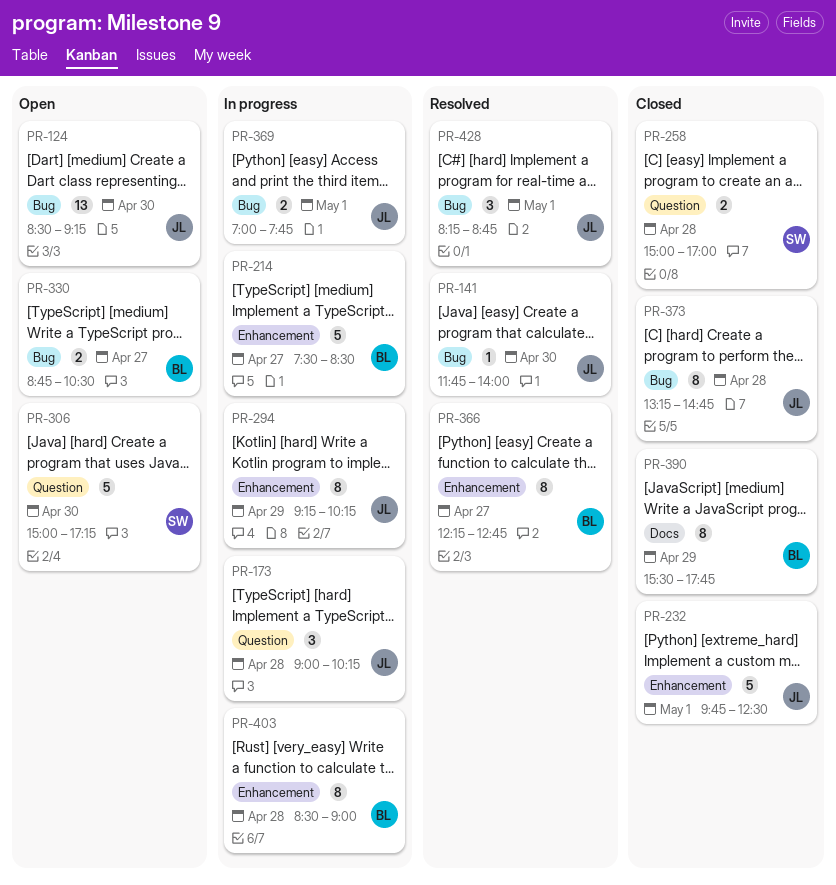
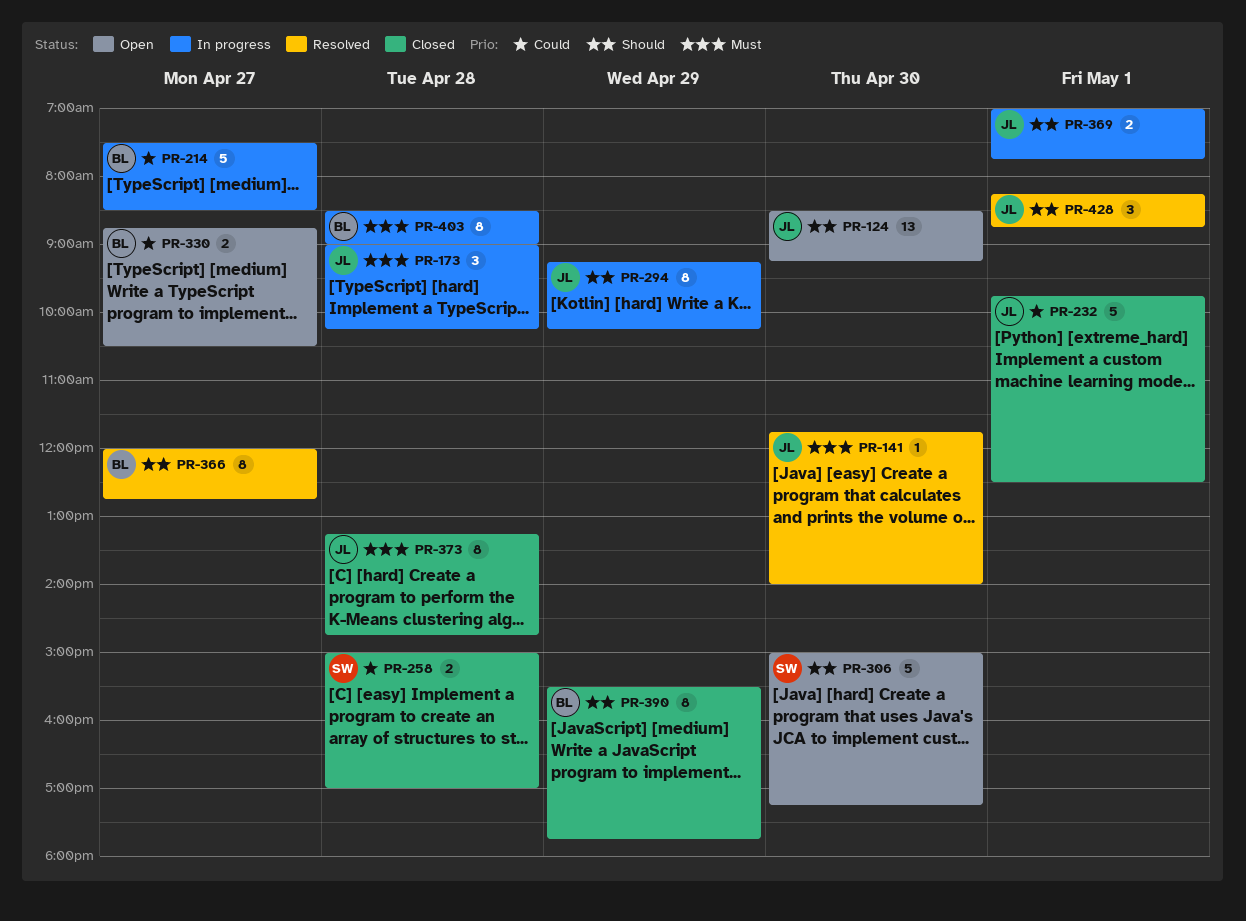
PR-366, begins: 12:15 -> 12:00

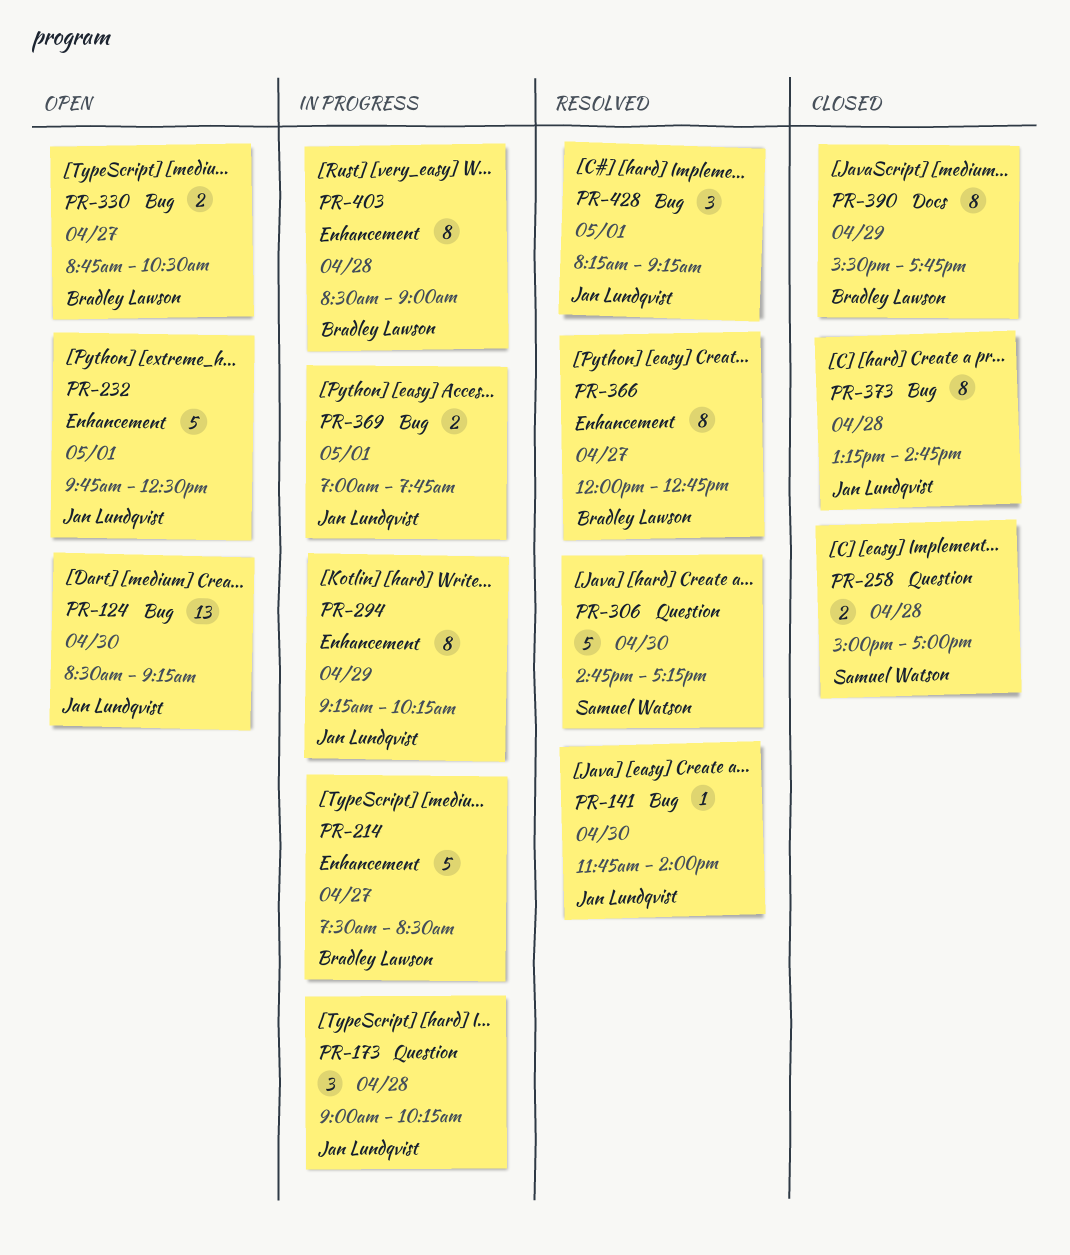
PR-232, status: Closed -> Open
PR-306, status: Open -> Resolved
PR-306, begins: 15:00 -> 14:45
PR-428, ends: 08:45 -> 09:15

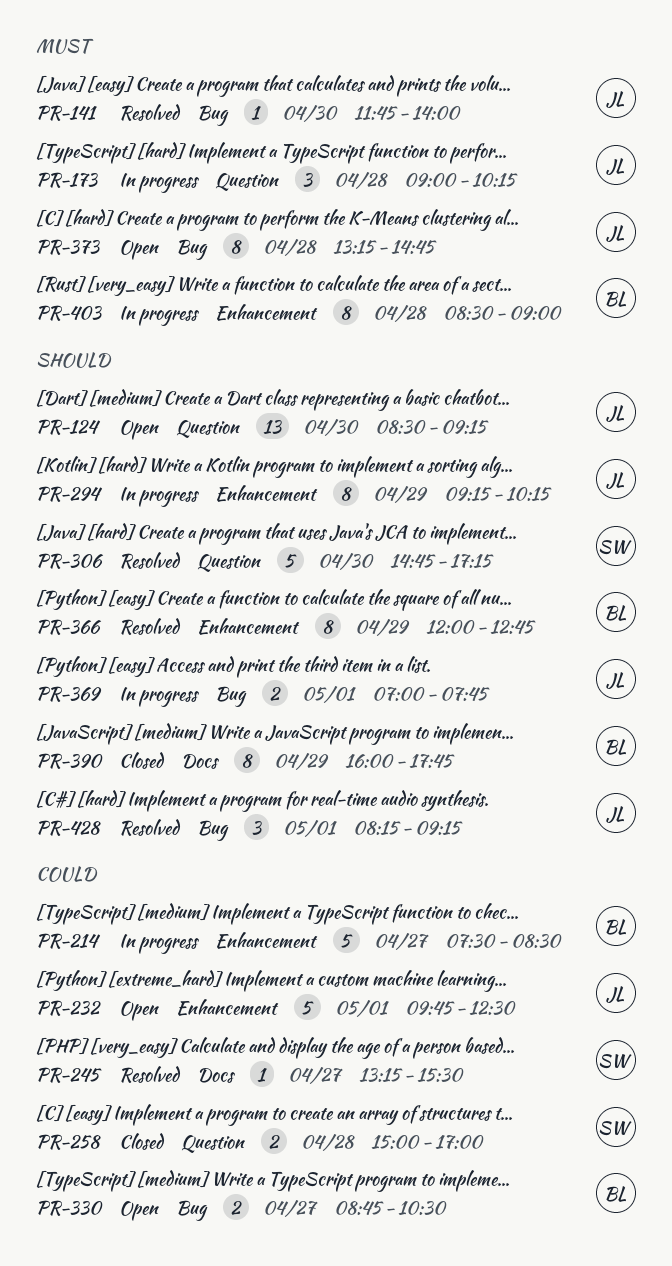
PR-124, label: Bug -> Question
PR-245: none -> present
PR-366, day: Apr 27 -> Apr 29
PR-373, status: Closed -> Open
PR-390, begins: 15:30 -> 16:00

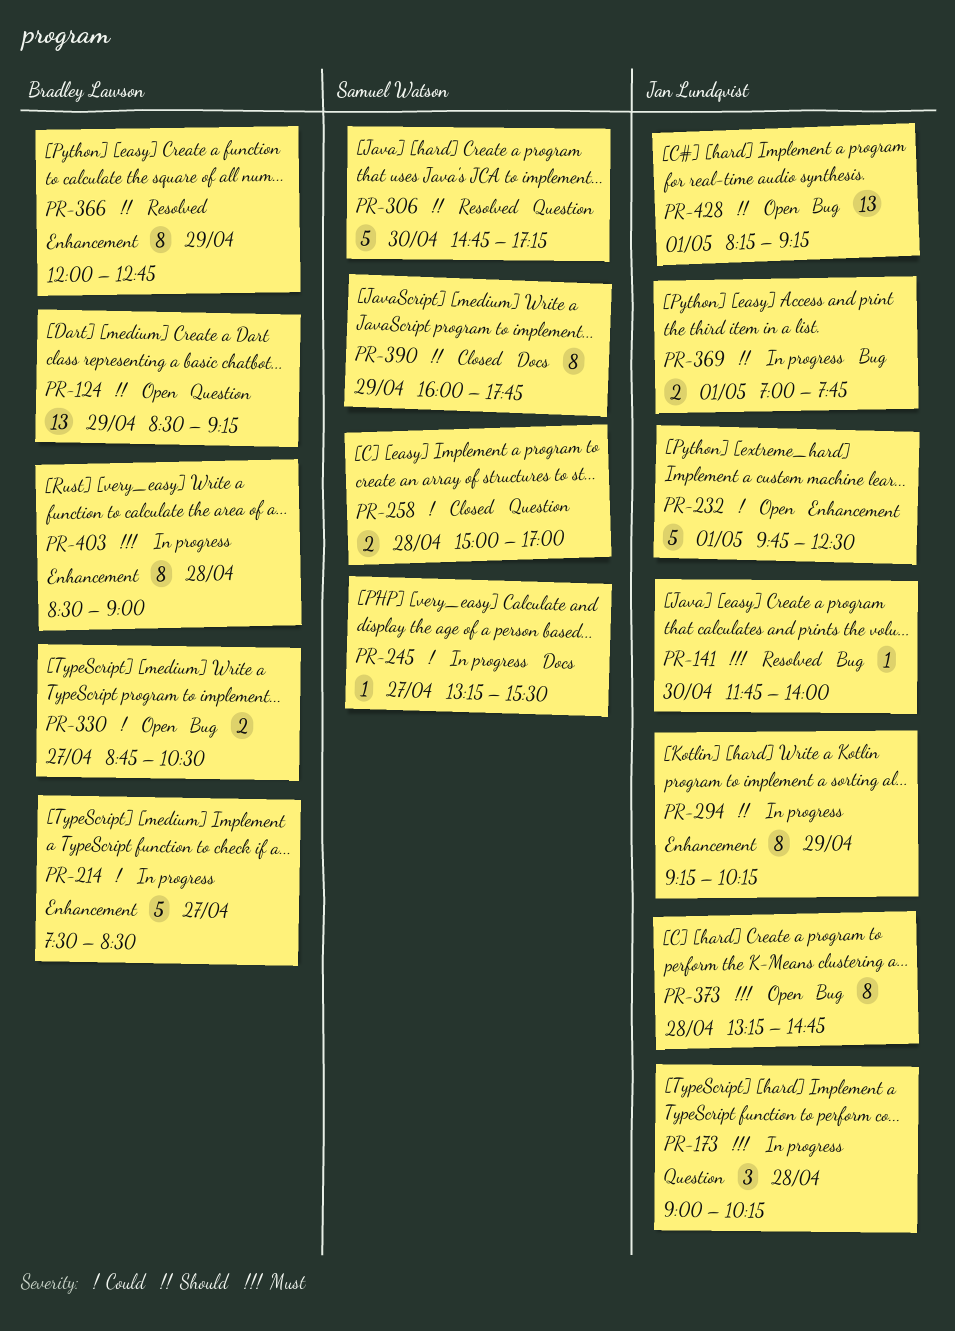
PR-124, owner: Jan Lundqvist -> Bradley Lawson
PR-124, day: Apr 30 -> Apr 29
PR-245, status: Resolved -> In progress
PR-390, owner: Bradley Lawson -> Samuel Watson
PR-428, status: Resolved -> Open
PR-428, estimate: 3 -> 13

